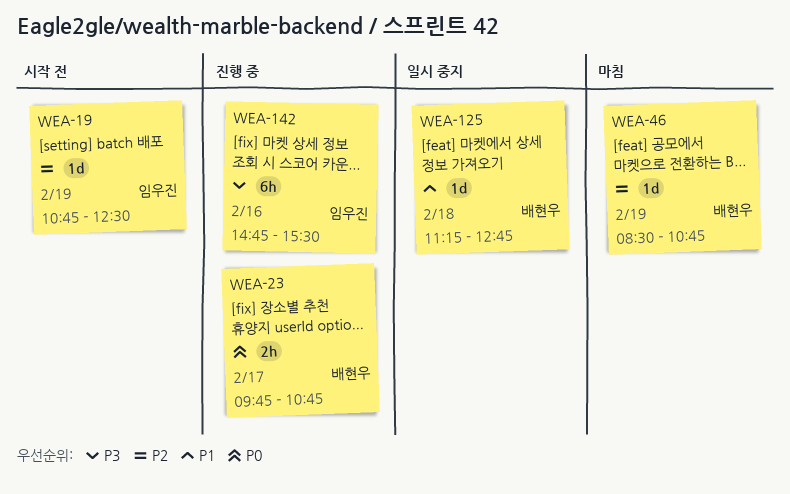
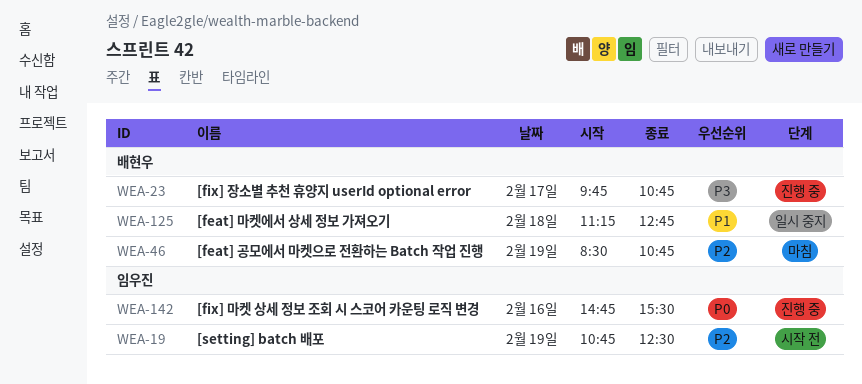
WEA-23, priority: P0 -> P3
WEA-142, priority: P3 -> P0

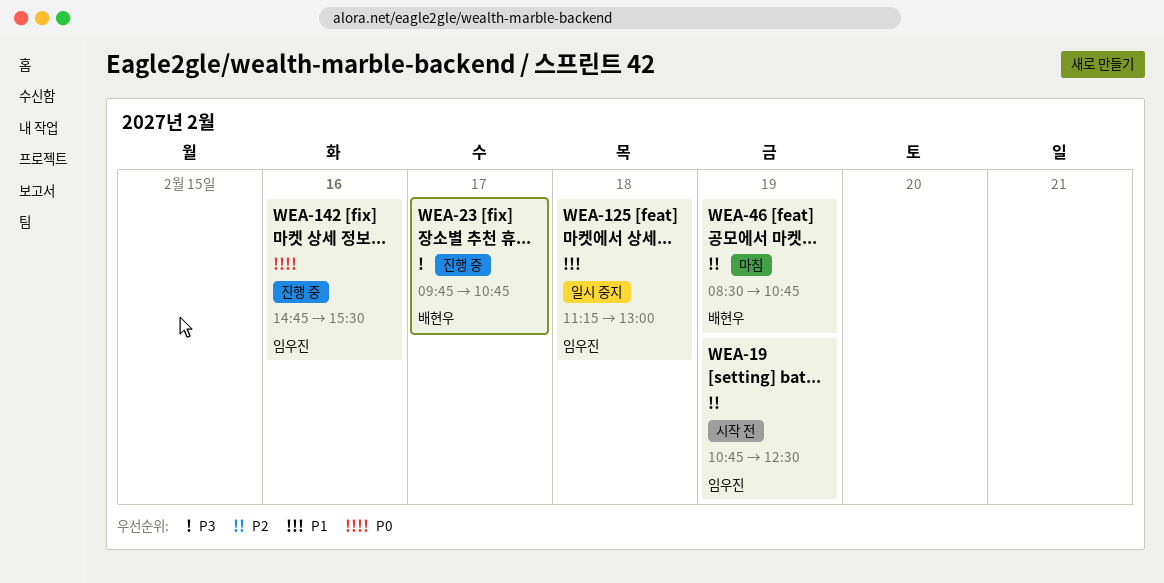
WEA-125, owner: 배현우 -> 임우진
WEA-125, ends: 12:45 -> 13:00

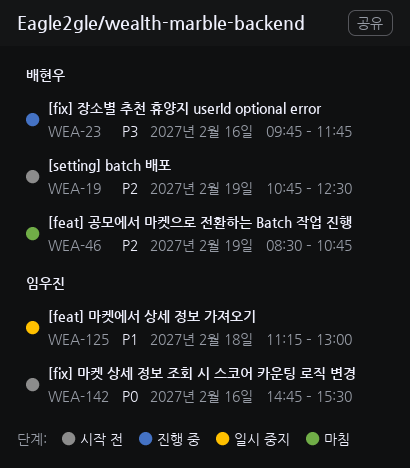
WEA-19, owner: 임우진 -> 배현우
WEA-23, day: Feb 17 -> Feb 16
WEA-23, ends: 10:45 -> 11:45
WEA-142, status: 진행 중 -> 시작 전

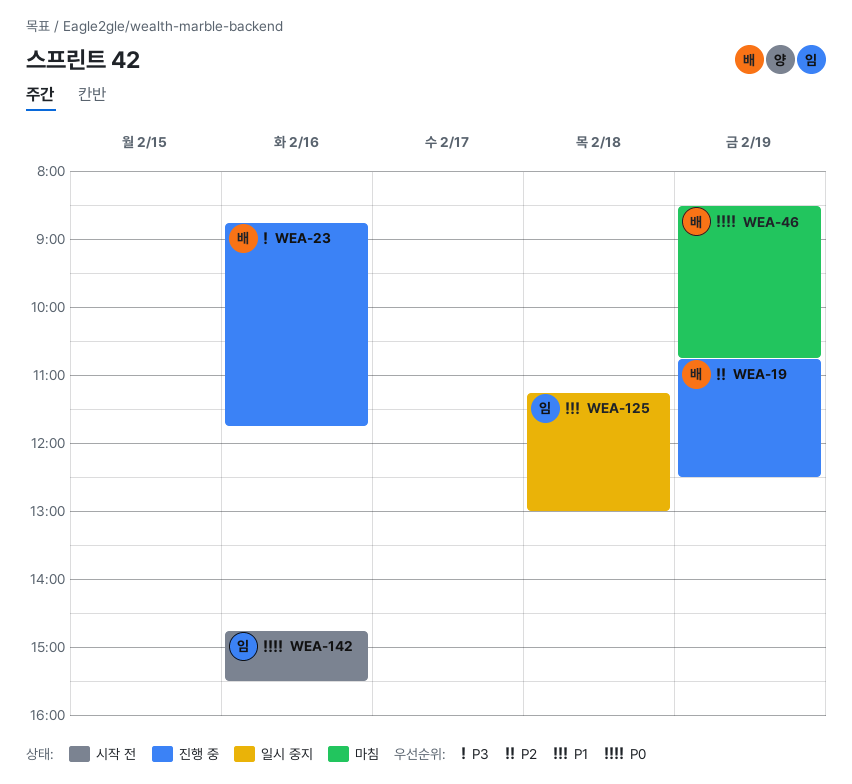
WEA-19, status: 시작 전 -> 진행 중
WEA-23, begins: 09:45 -> 08:45
WEA-46, priority: P2 -> P0

